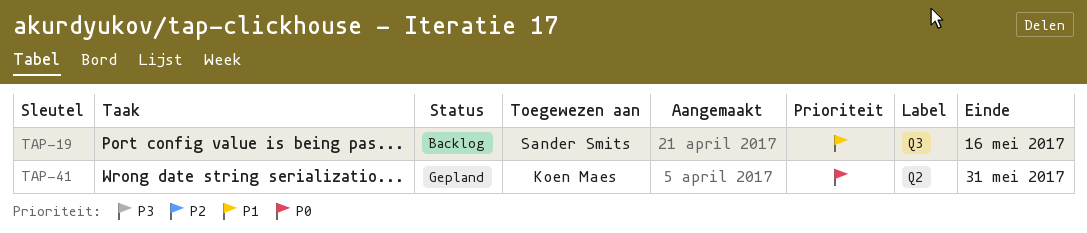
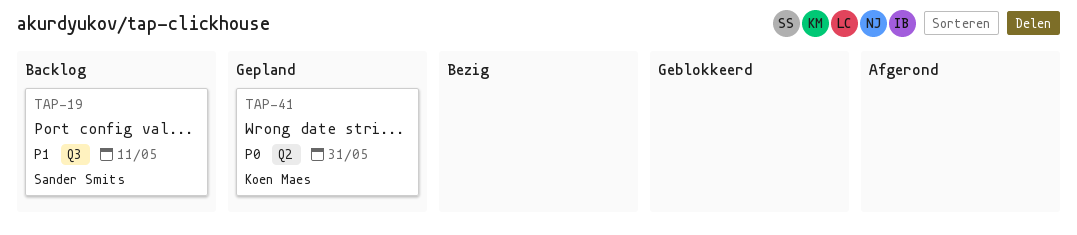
TAP-19, due: May 16 -> May 11

